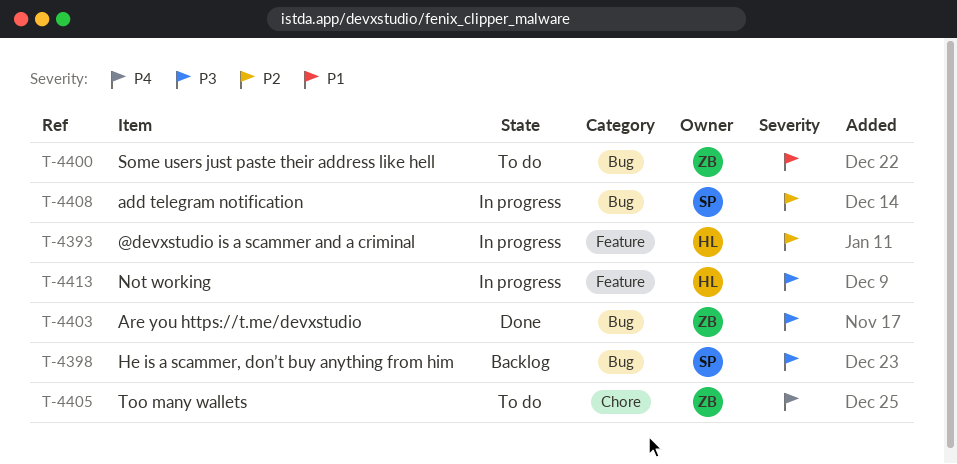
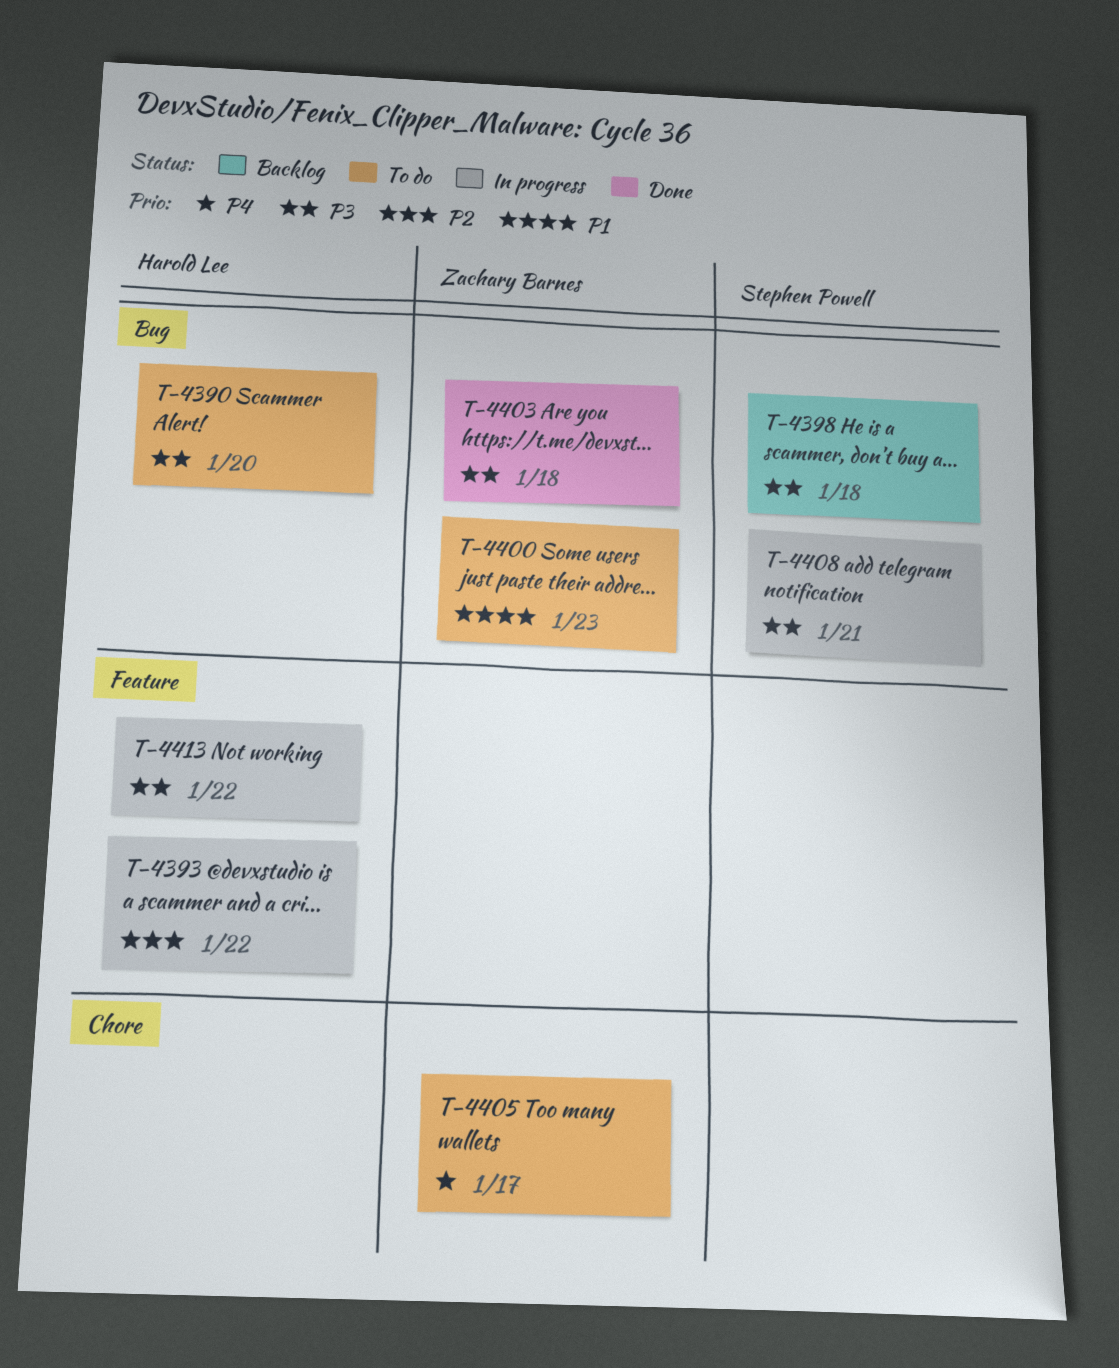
T-4390: none -> present
T-4408, priority: P2 -> P3

